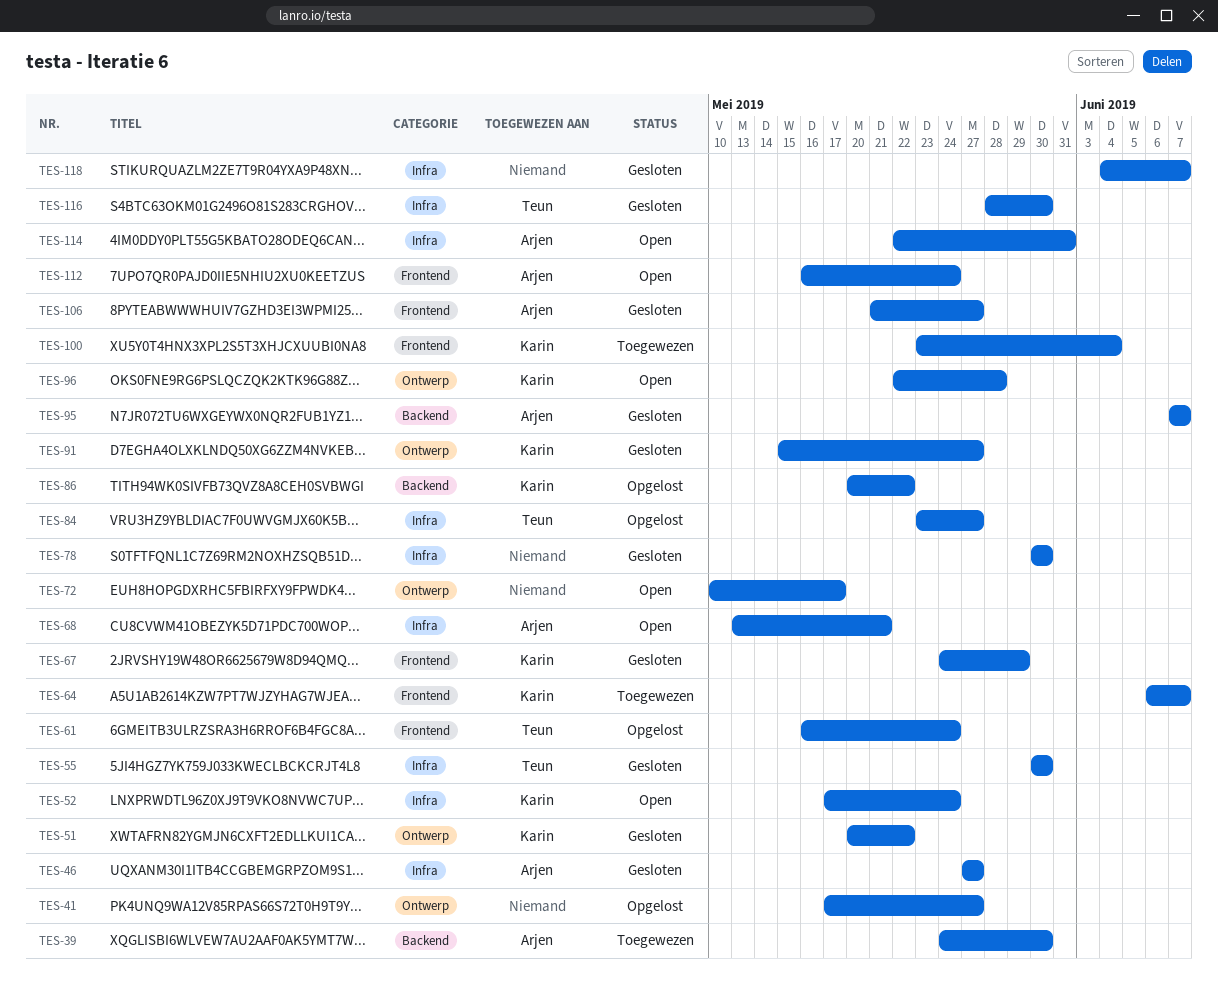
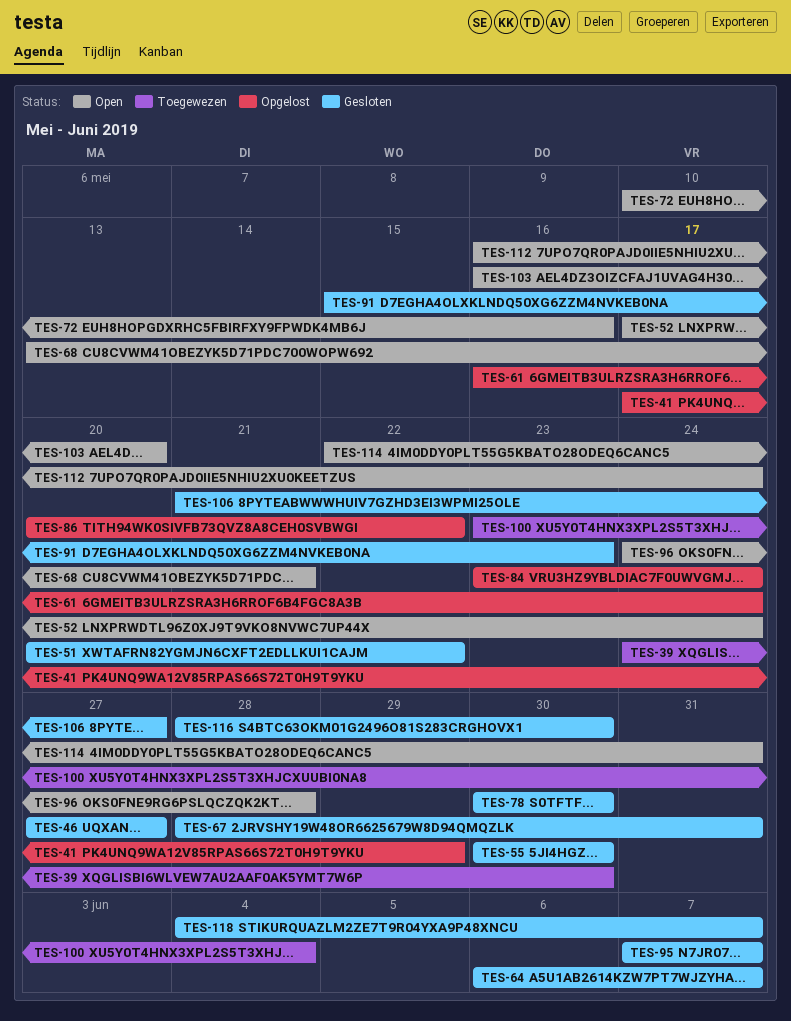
TES-41, due: May 27 -> May 29
TES-64, status: Toegewezen -> Gesloten
TES-67, start: May 24 -> May 28
TES-67, due: May 29 -> May 31
TES-72, due: May 17 -> May 16
TES-84, due: May 27 -> May 24
TES-91, due: May 27 -> May 23
TES-96, start: May 22 -> May 24
TES-103: none -> present

